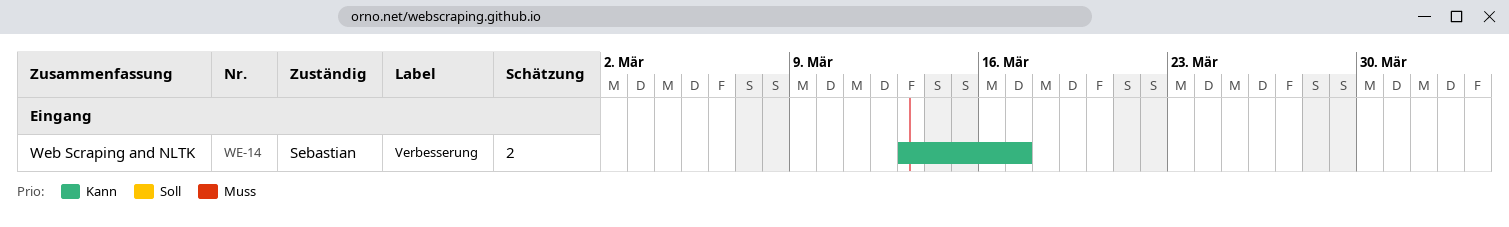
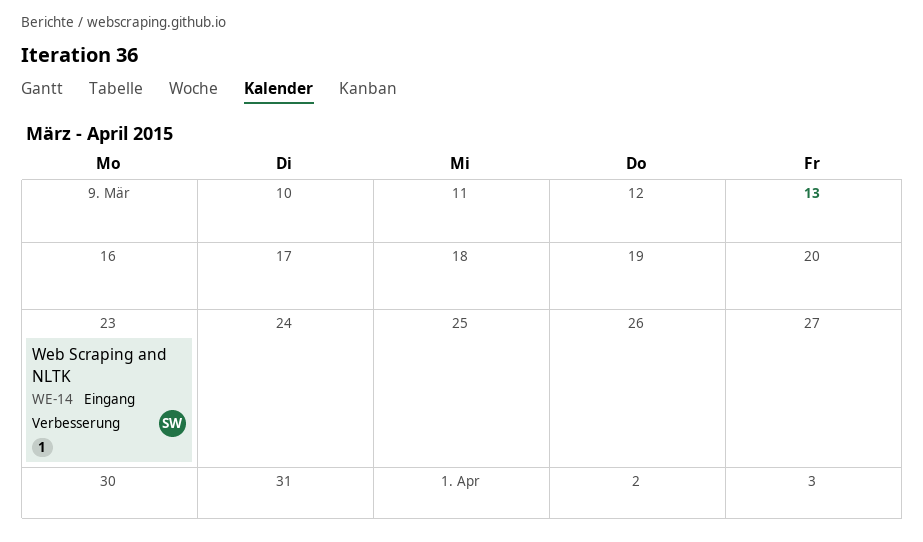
WE-14, estimate: 2 -> 1
WE-14, due: Mar 17 -> Mar 23

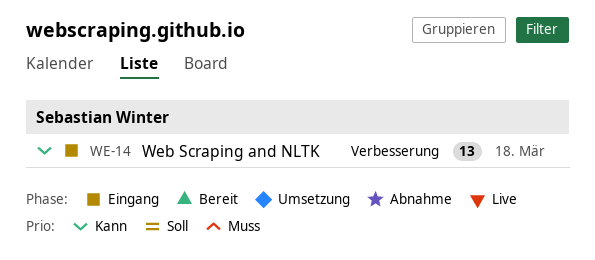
WE-14, estimate: 1 -> 13
WE-14, due: Mar 23 -> Mar 18

